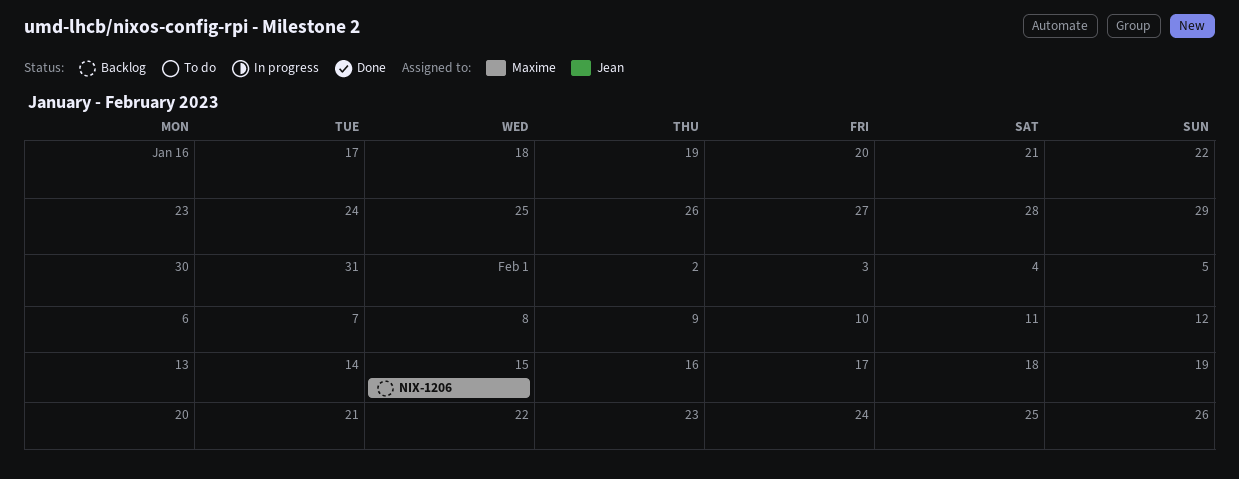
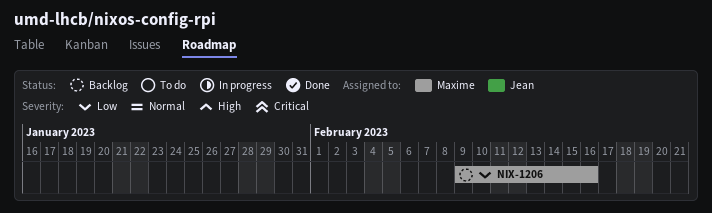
NIX-1206, start: Feb 15 -> Feb 9
NIX-1206, due: Feb 15 -> Feb 16

